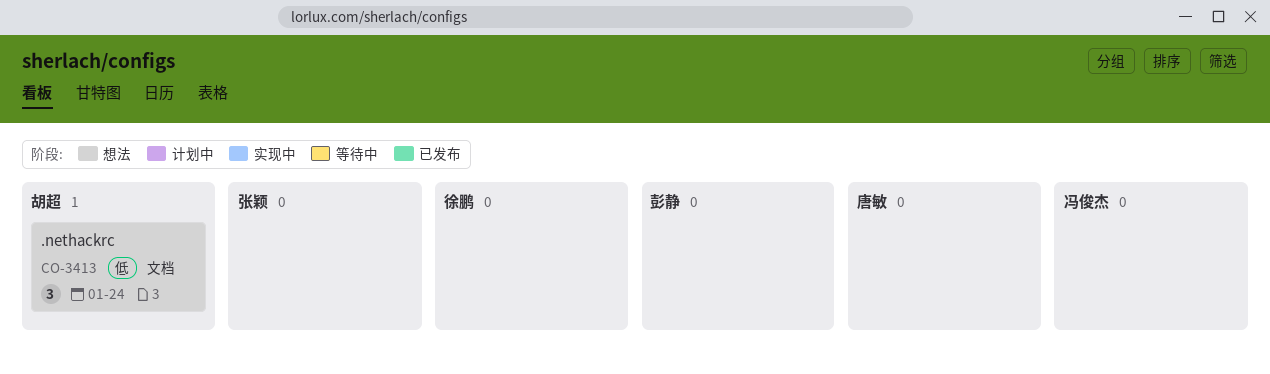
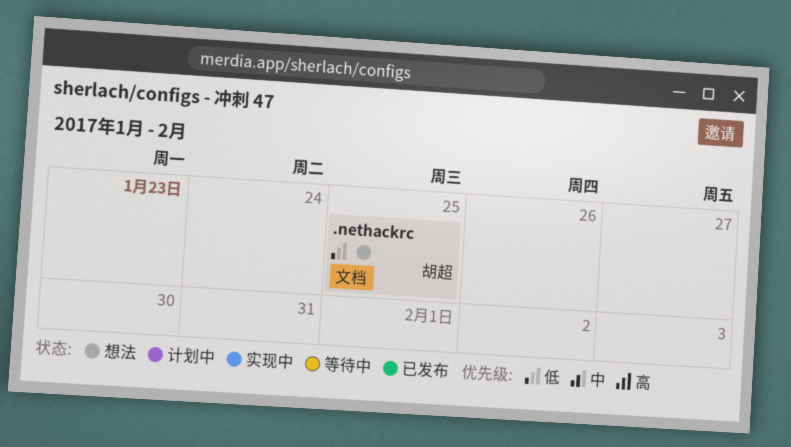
.nethackrc, due: Jan 24 -> Jan 25

